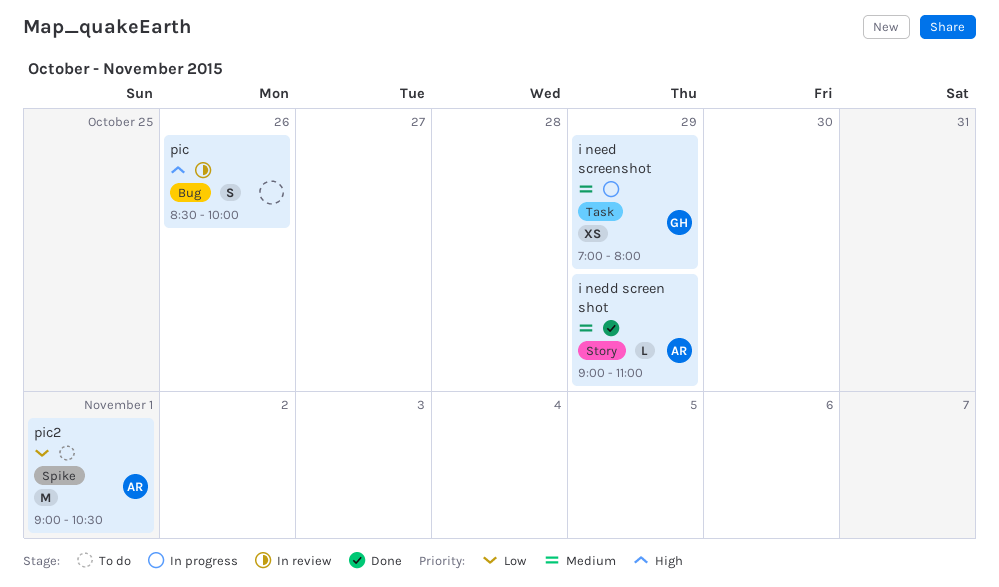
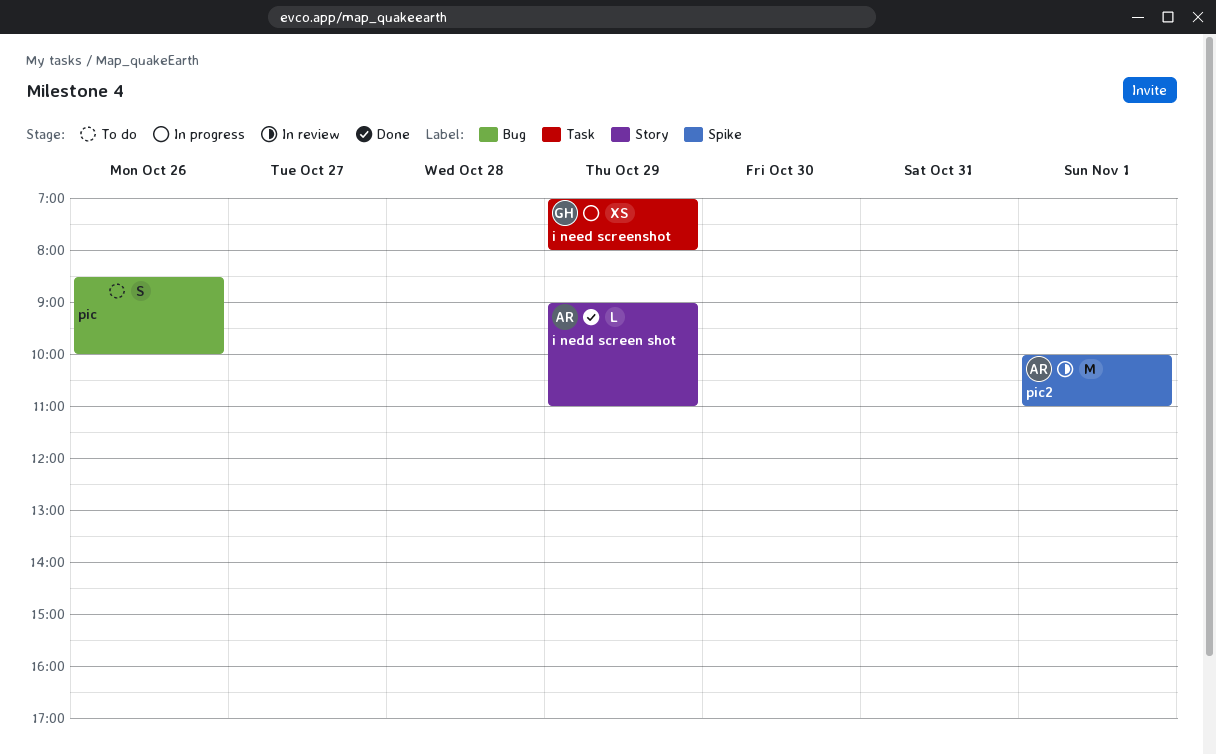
pic, status: In review -> To do
pic2, status: To do -> In review
pic2, begins: 09:00 -> 10:00
pic2, ends: 10:30 -> 11:00

